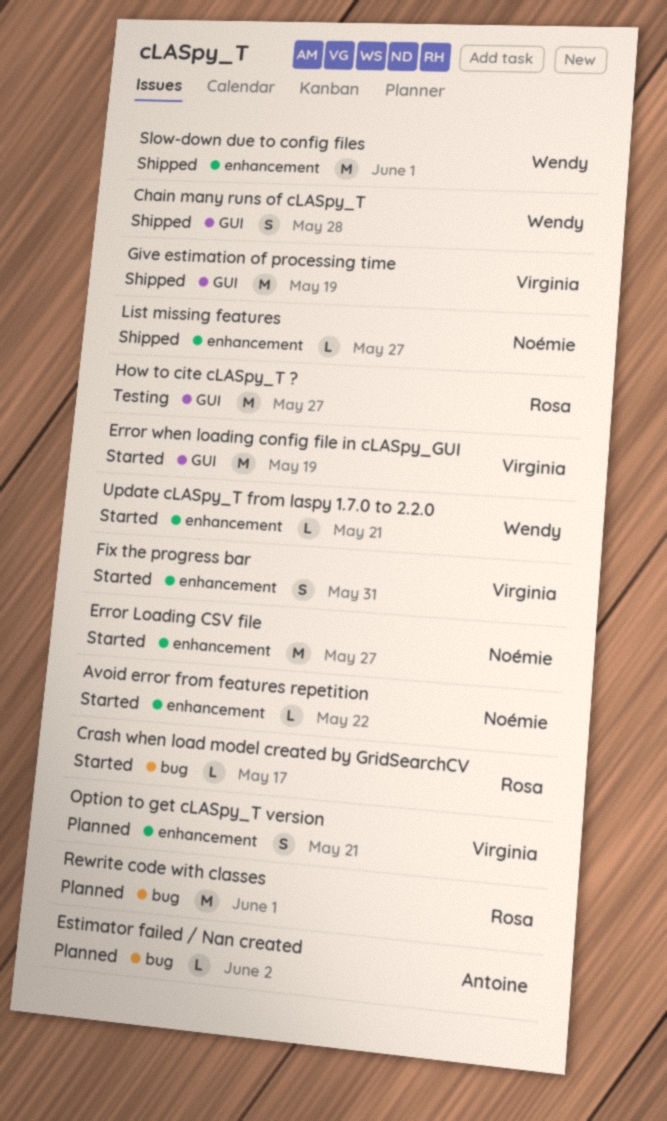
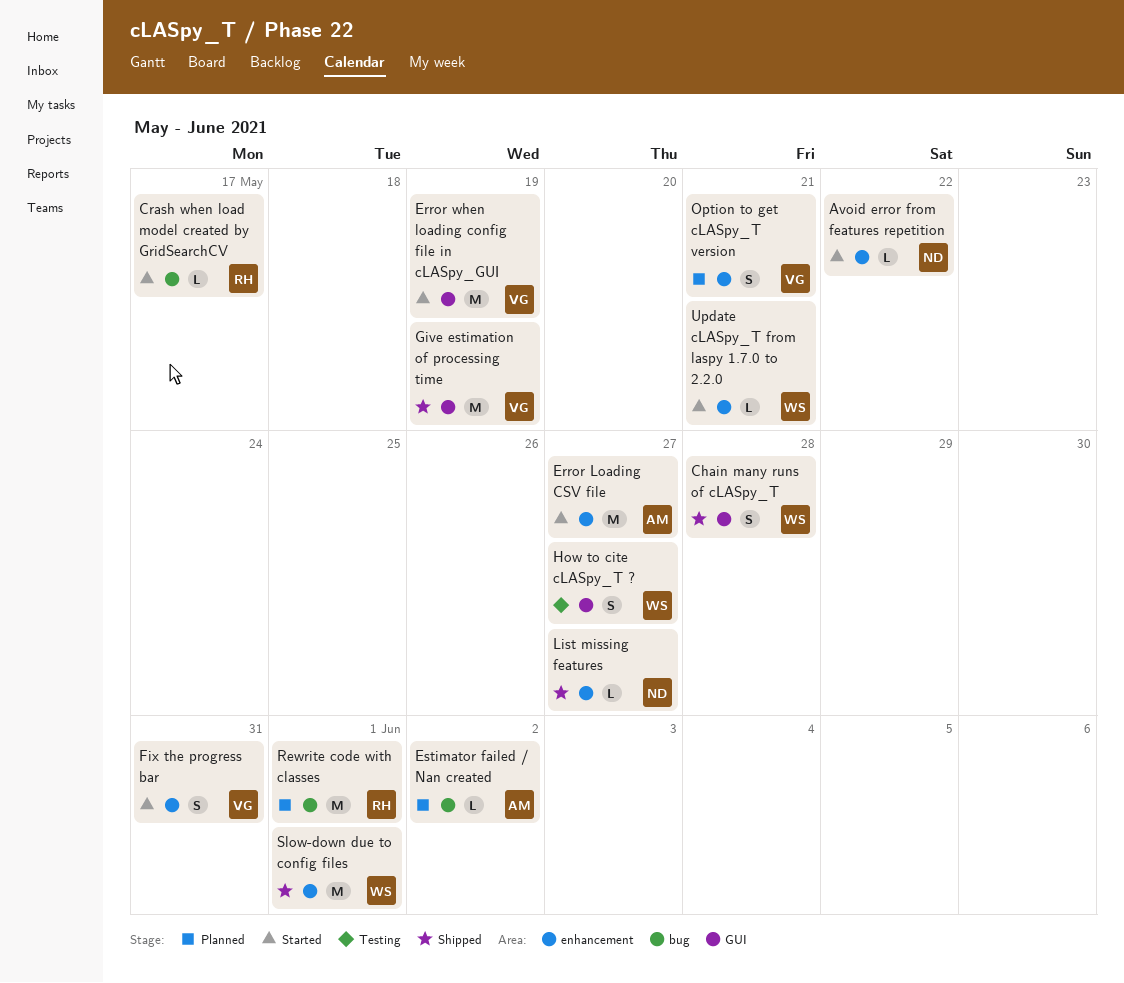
Error Loading CSV file, owner: Noémie -> Antoine
How to cite cLASpy_T ?, owner: Rosa -> Wendy
How to cite cLASpy_T ?, estimate: M -> S

